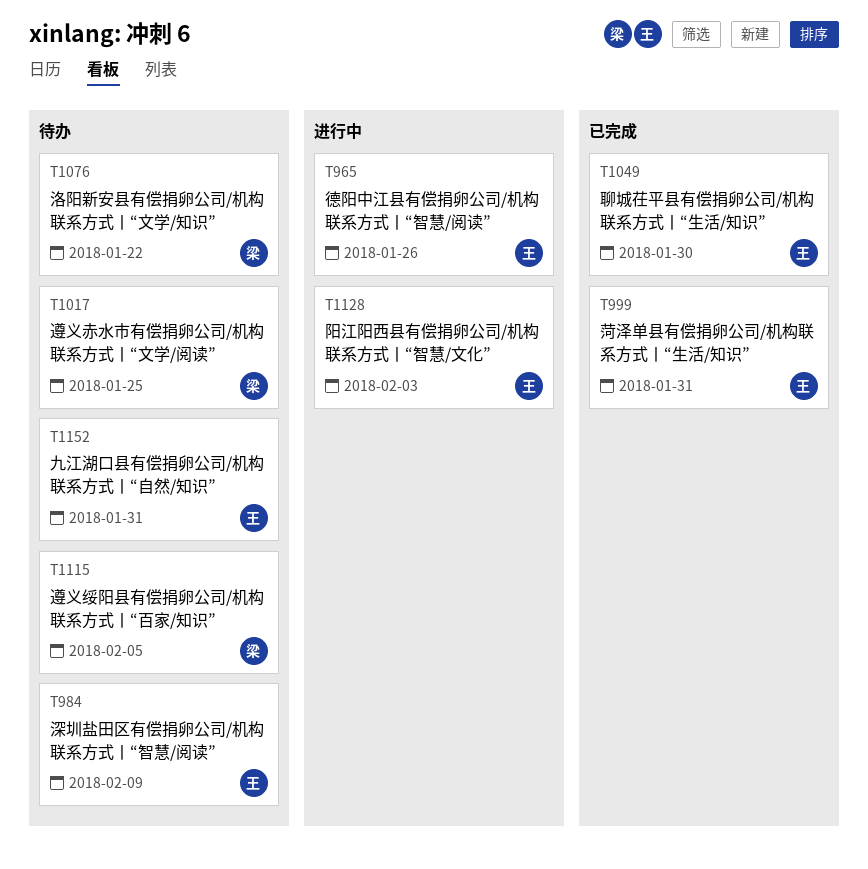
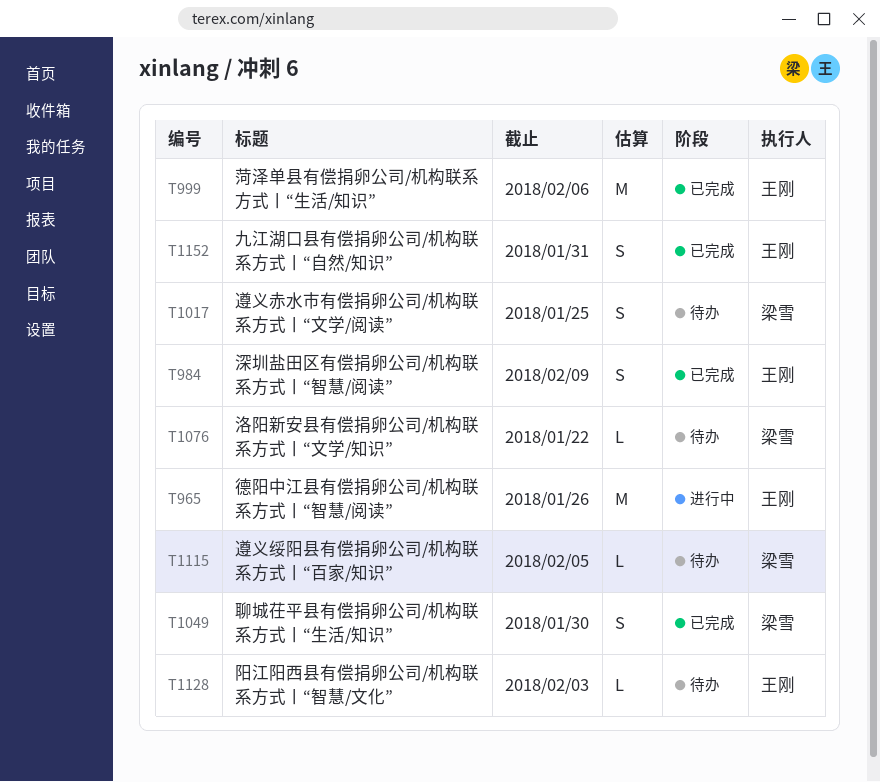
T984, status: 待办 -> 已完成
T999, due: Jan 31 -> Feb 6
T1049, owner: 王刚 -> 梁雪
T1128, status: 进行中 -> 待办
T1152, status: 待办 -> 已完成

